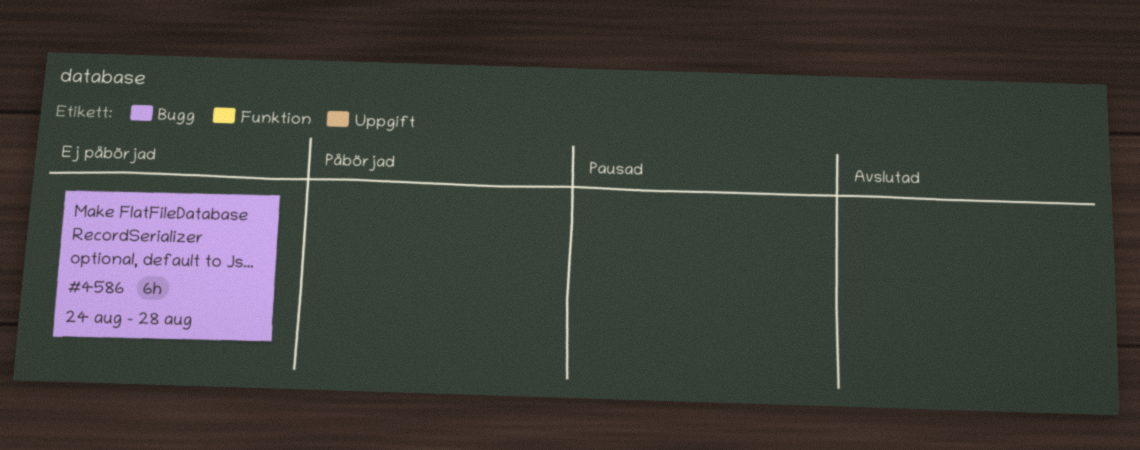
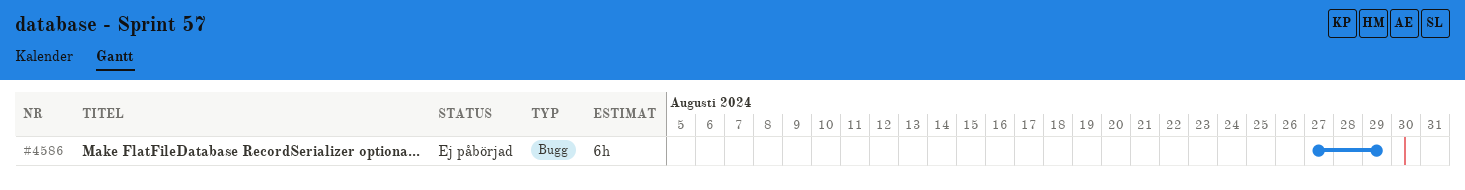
#4586, start: Aug 24 -> Aug 27
#4586, due: Aug 28 -> Aug 29

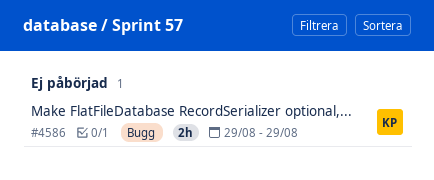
#4586, estimate: 6h -> 2h
#4586, start: Aug 27 -> Aug 29

